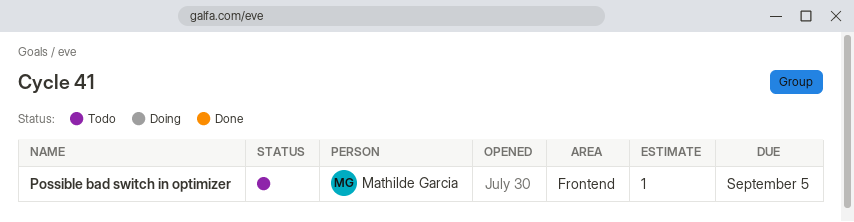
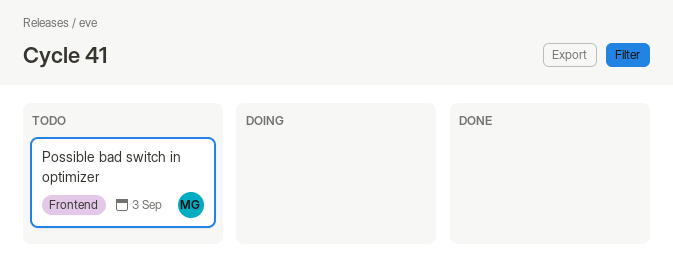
Possible bad switch in optimizer, due: Sep 5 -> Sep 3

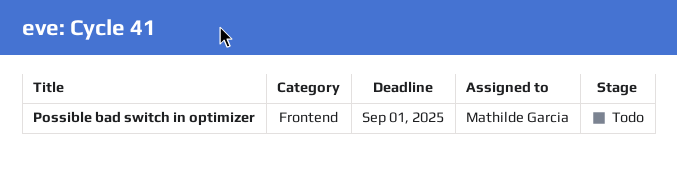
Possible bad switch in optimizer, due: Sep 3 -> Sep 1

